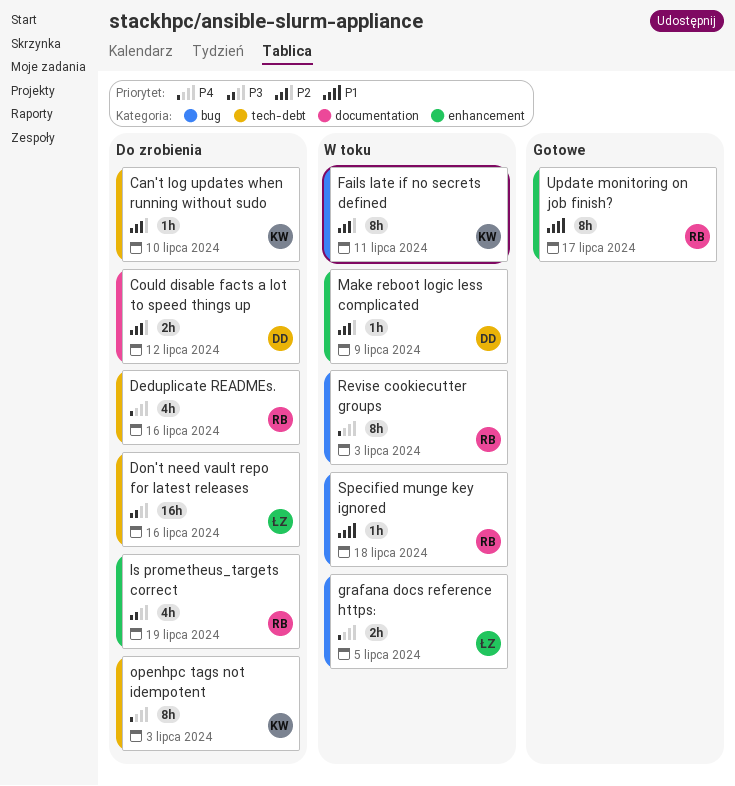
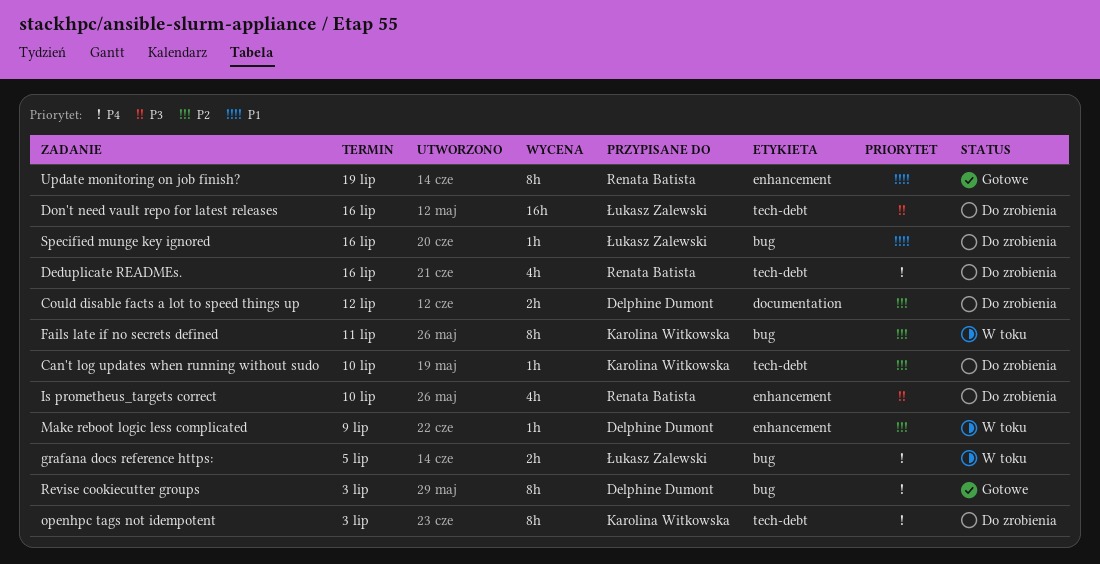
Is prometheus_targets correct, due: Jul 19 -> Jul 10
Revise cookiecutter groups, status: W toku -> Gotowe
Revise cookiecutter groups, owner: Renata Batista -> Delphine Dumont
Specified munge key ignored, status: W toku -> Do zrobienia
Specified munge key ignored, owner: Renata Batista -> Łukasz Zalewski
Specified munge key ignored, due: Jul 18 -> Jul 16
Update monitoring on job finish?, due: Jul 17 -> Jul 19

